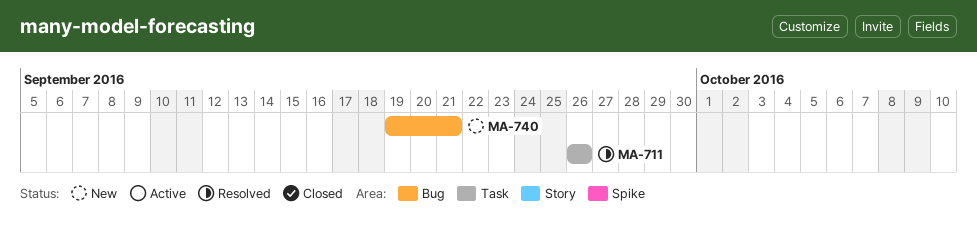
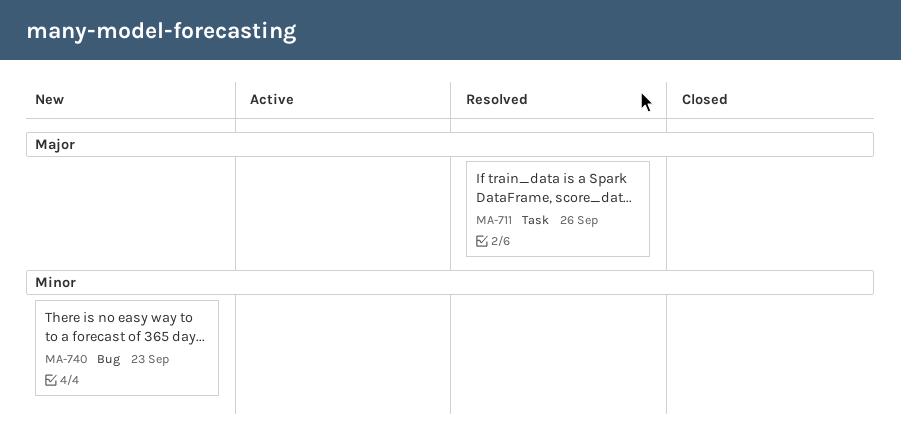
MA-740, due: Sep 21 -> Sep 23

